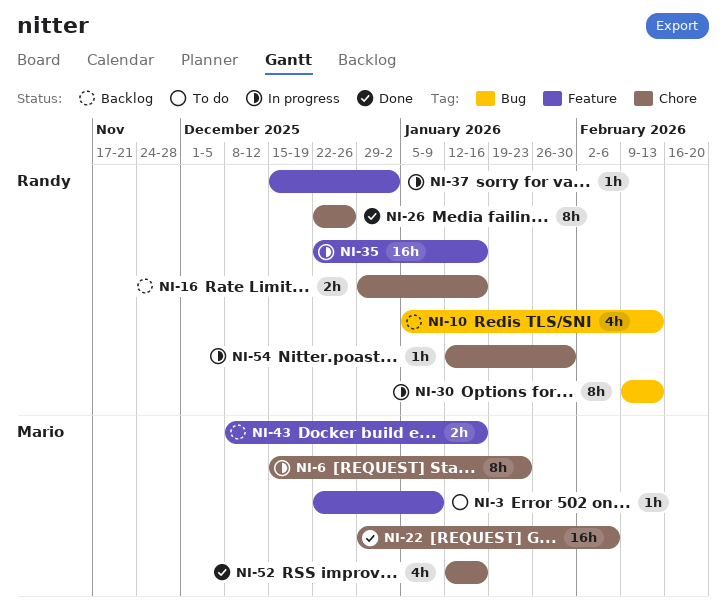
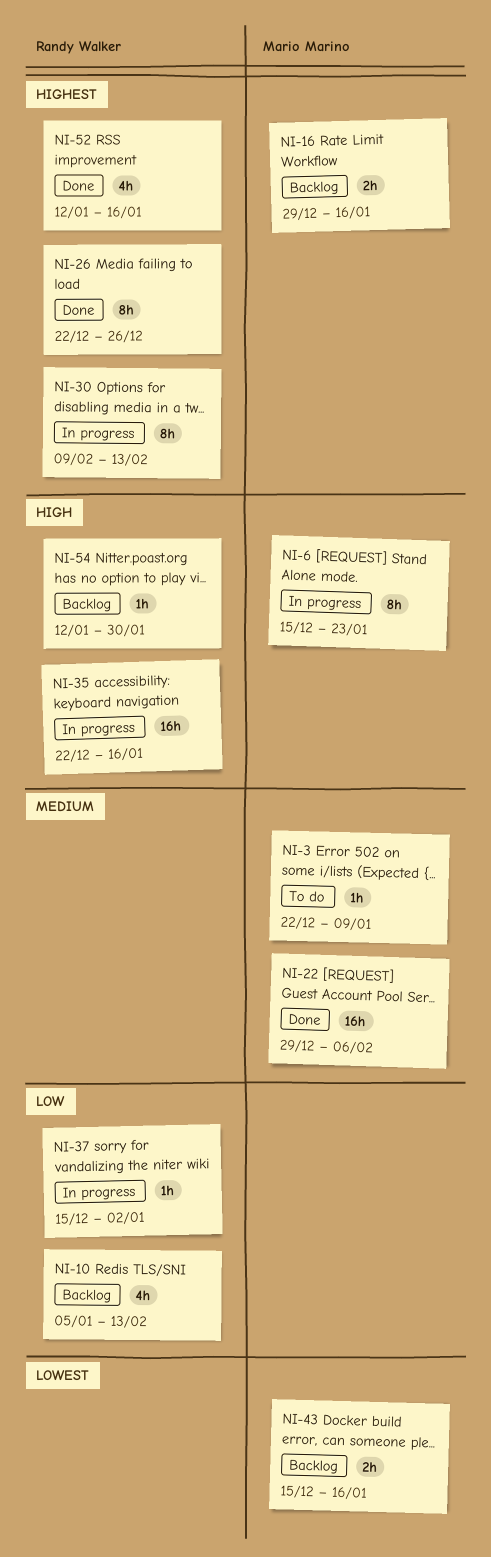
NI-16, owner: Randy Walker -> Mario Marino
NI-43, start: Dec 8 -> Dec 15
NI-52, owner: Mario Marino -> Randy Walker
NI-54, status: In progress -> Backlog

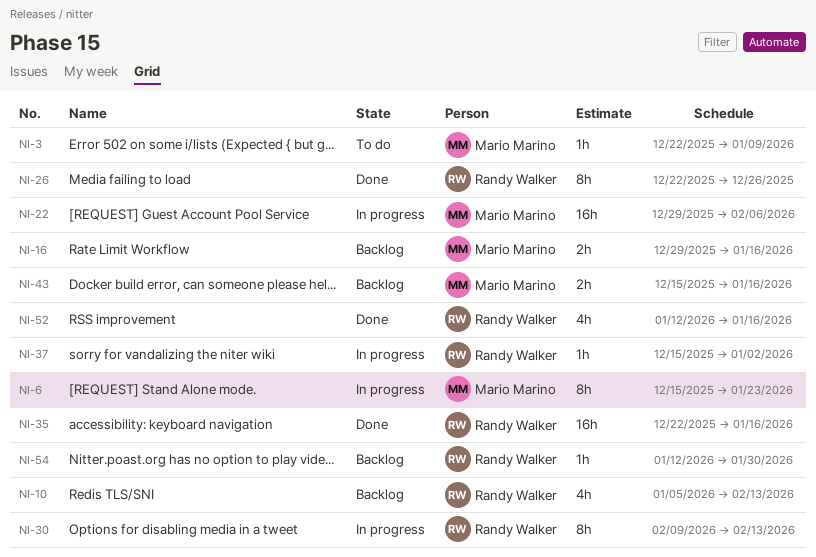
NI-22, status: Done -> In progress
NI-35, status: In progress -> Done

